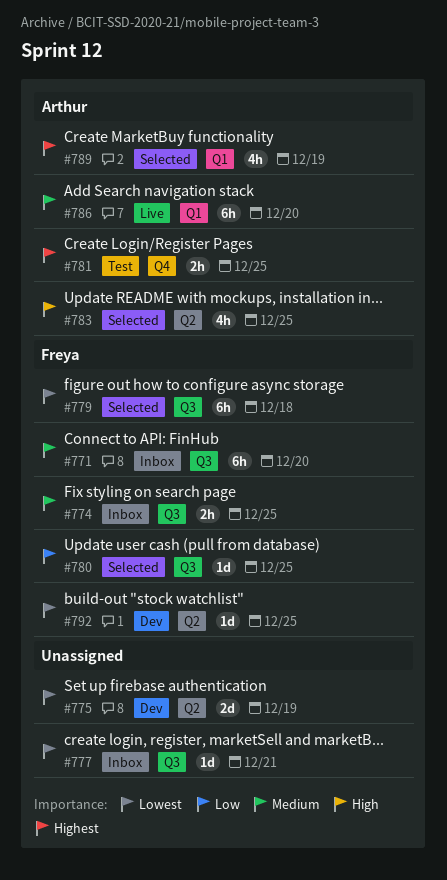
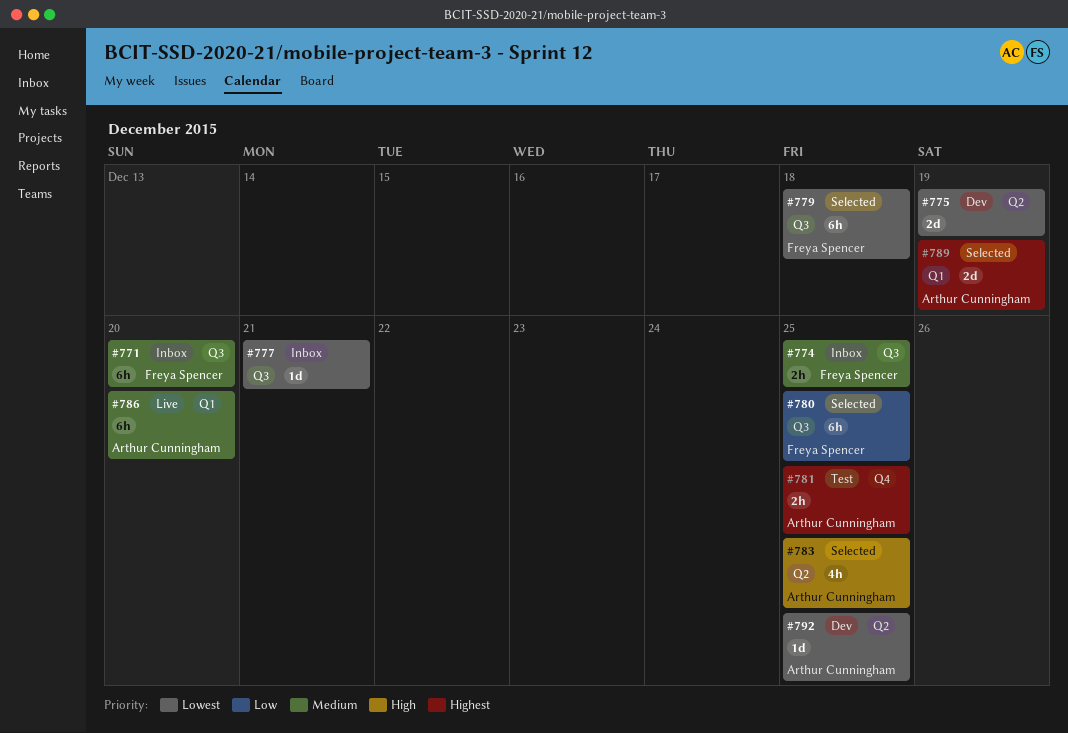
#780, estimate: 1d -> 6h
#789, estimate: 4h -> 2d
#792, owner: Freya Spencer -> Arthur Cunningham

